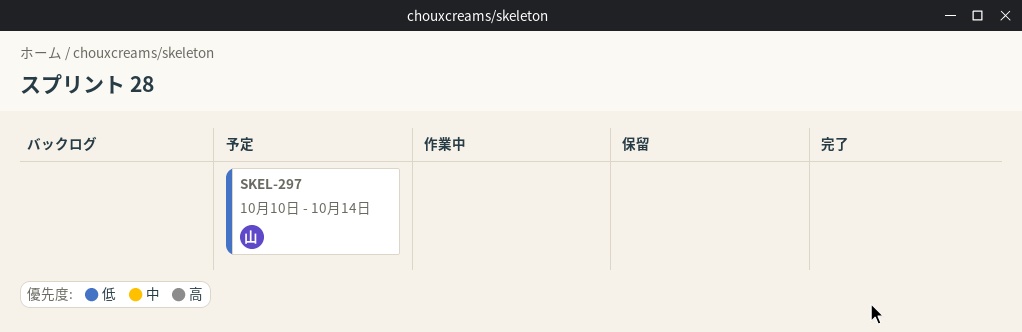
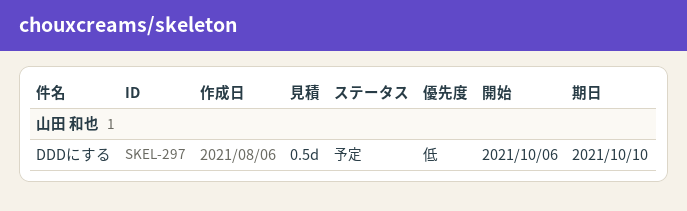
SKEL-297, start: Oct 10 -> Oct 6
SKEL-297, due: Oct 14 -> Oct 10

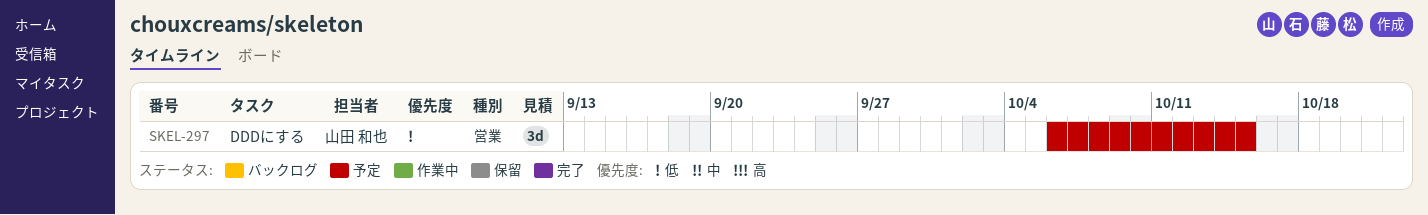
SKEL-297, estimate: 0.5d -> 3d
SKEL-297, due: Oct 10 -> Oct 15

